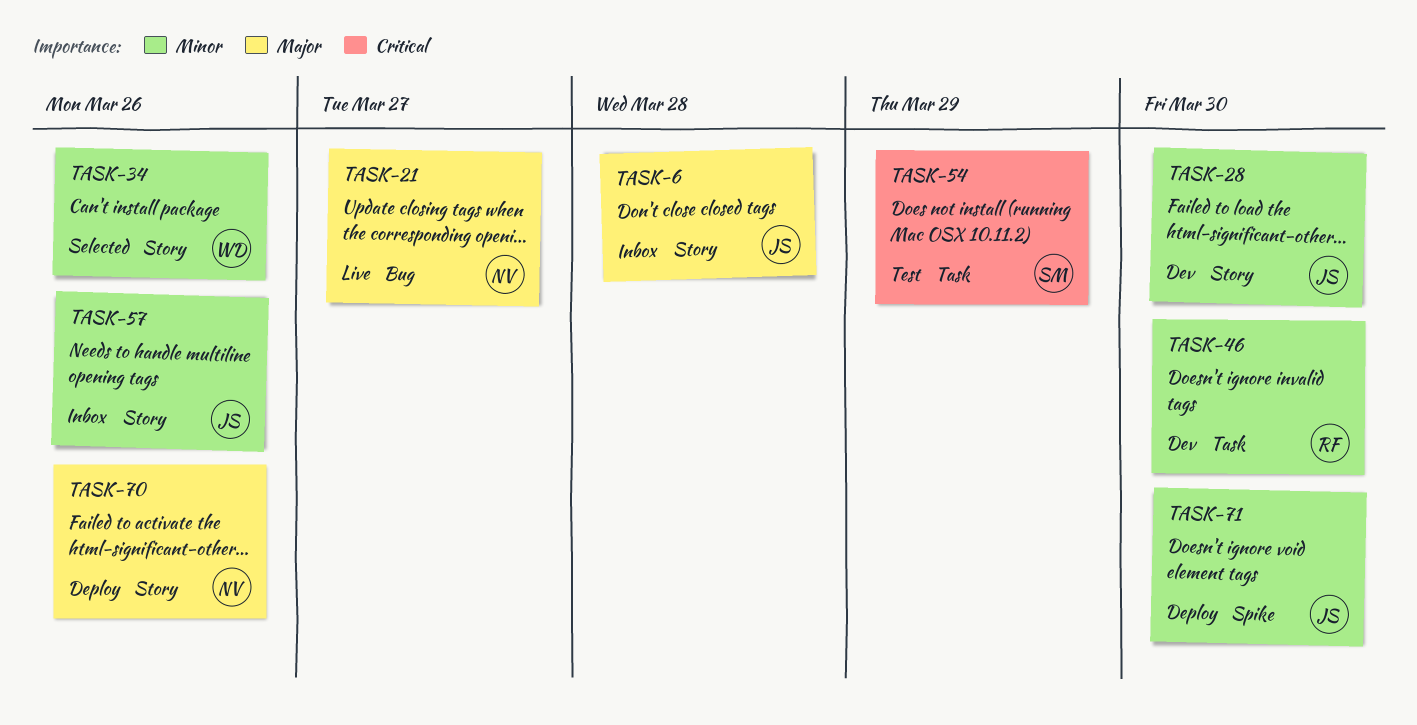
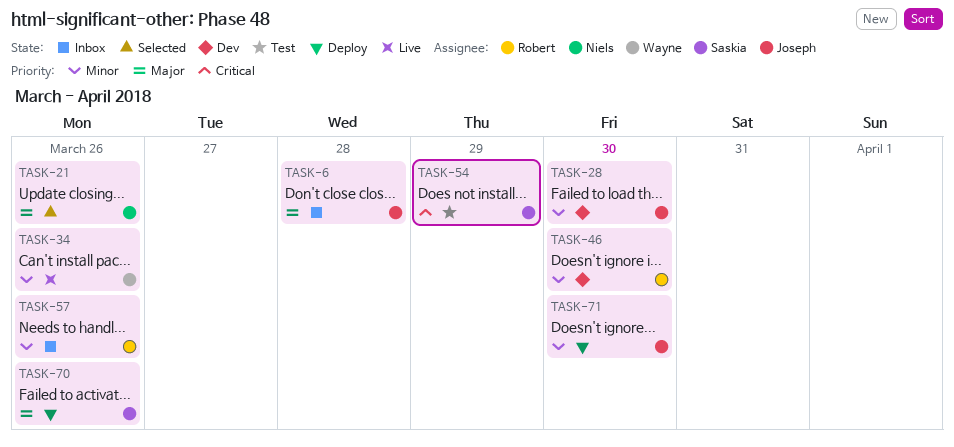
TASK-21, status: Live -> Selected
TASK-21, due: Mar 27 -> Mar 26
TASK-34, status: Selected -> Live
TASK-57, owner: Joseph -> Robert
TASK-70, owner: Niels -> Saskia

